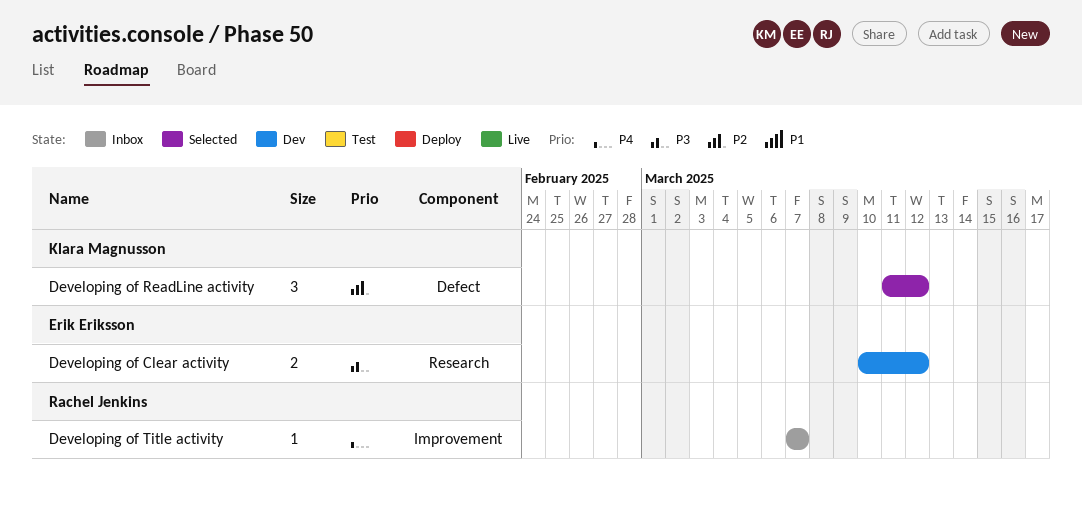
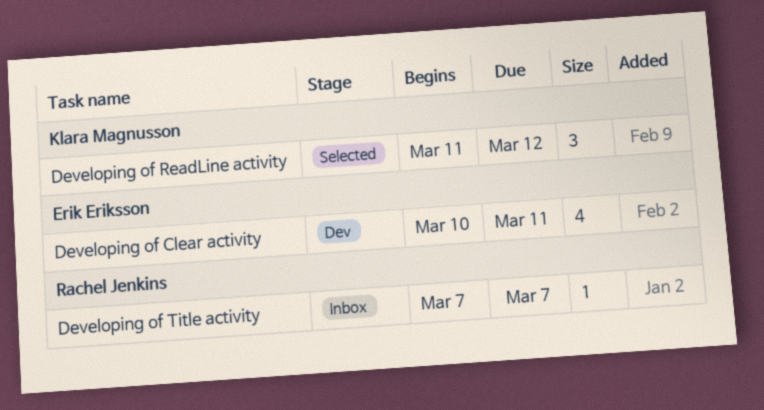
Developing of Clear activity, estimate: 2 -> 4
Developing of Clear activity, due: Mar 12 -> Mar 11

